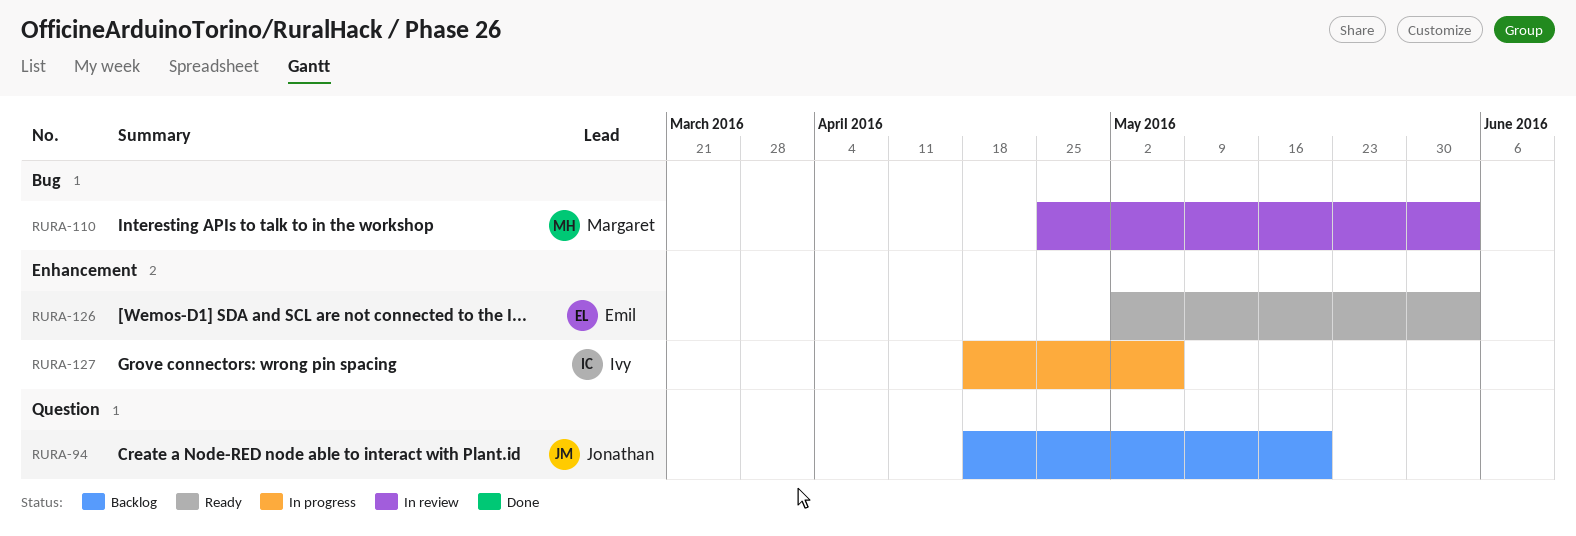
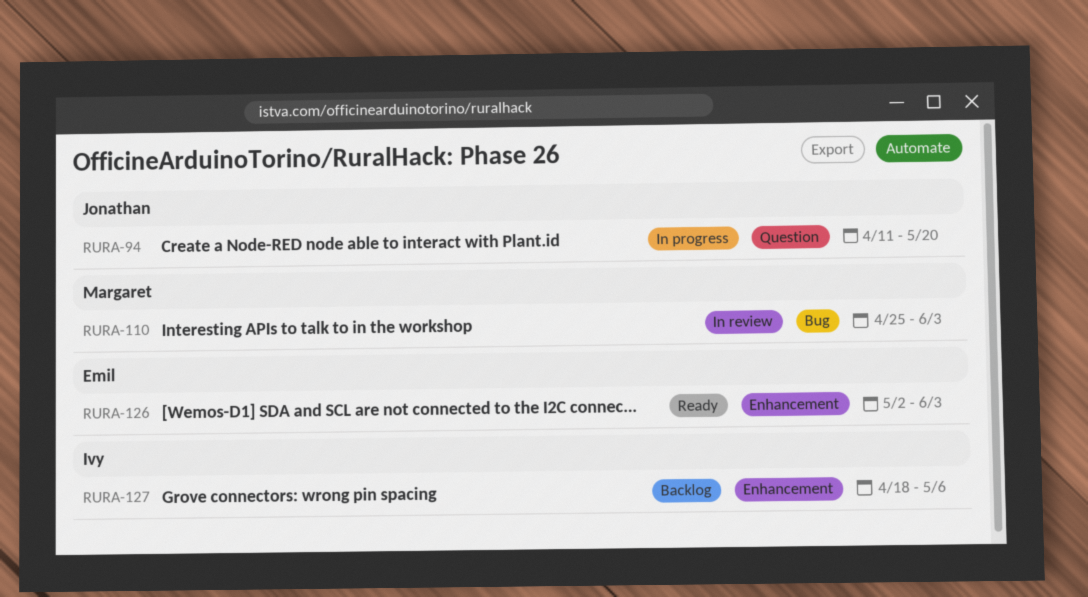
RURA-94, status: Backlog -> In progress
RURA-94, start: Apr 18 -> Apr 11
RURA-127, status: In progress -> Backlog

